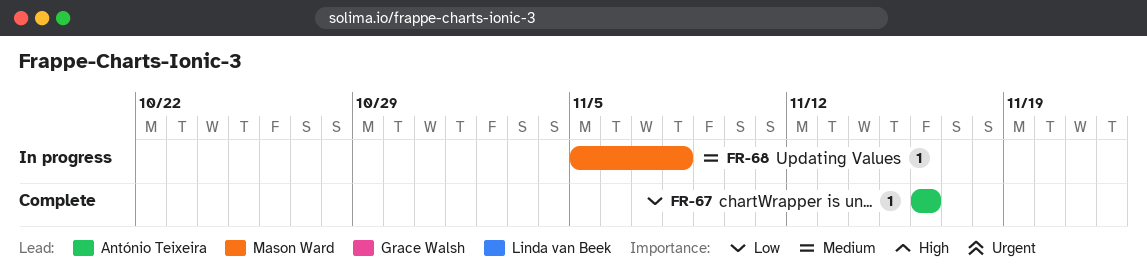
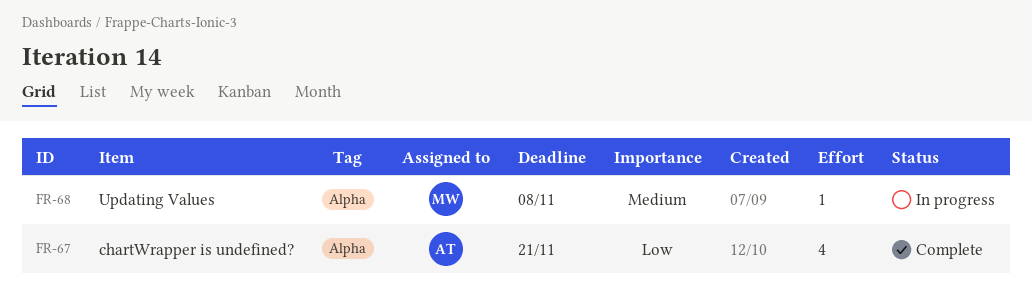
FR-67, estimate: 1 -> 4
FR-67, due: Nov 16 -> Nov 21

